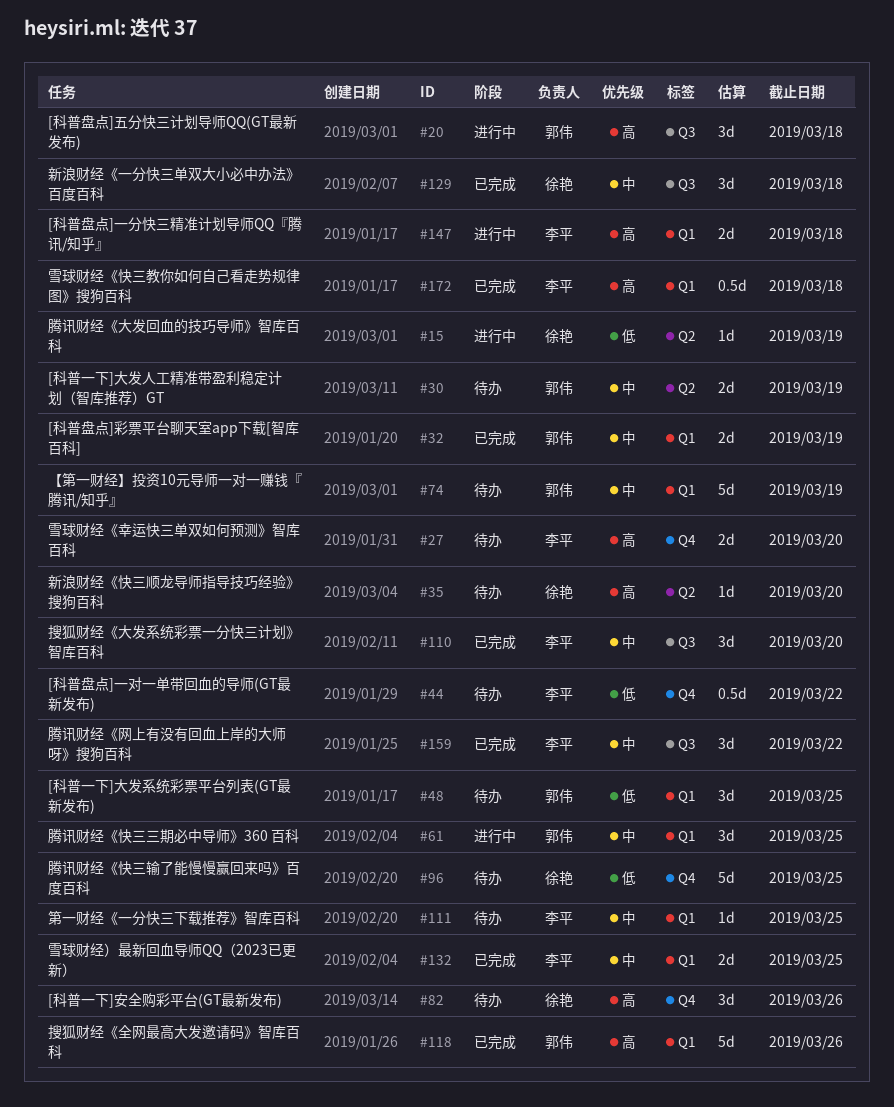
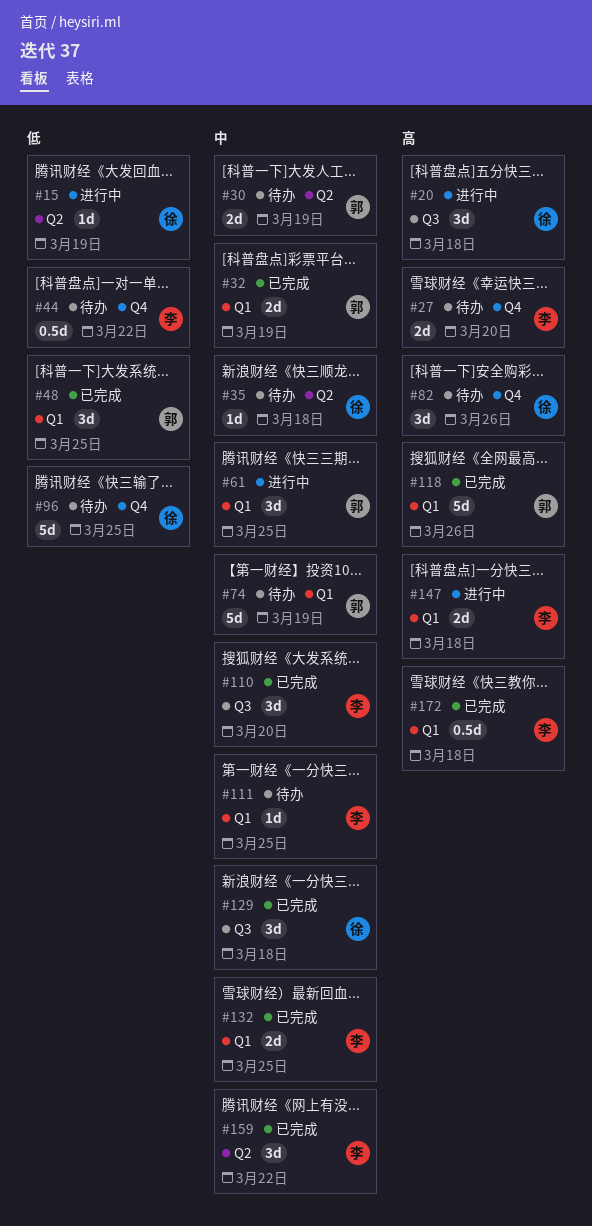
#20, owner: 郭伟 -> 徐艳
#35, priority: 高 -> 中
#35, due: Mar 20 -> Mar 18
#48, status: 待办 -> 已完成
#159, label: Q3 -> Q2

